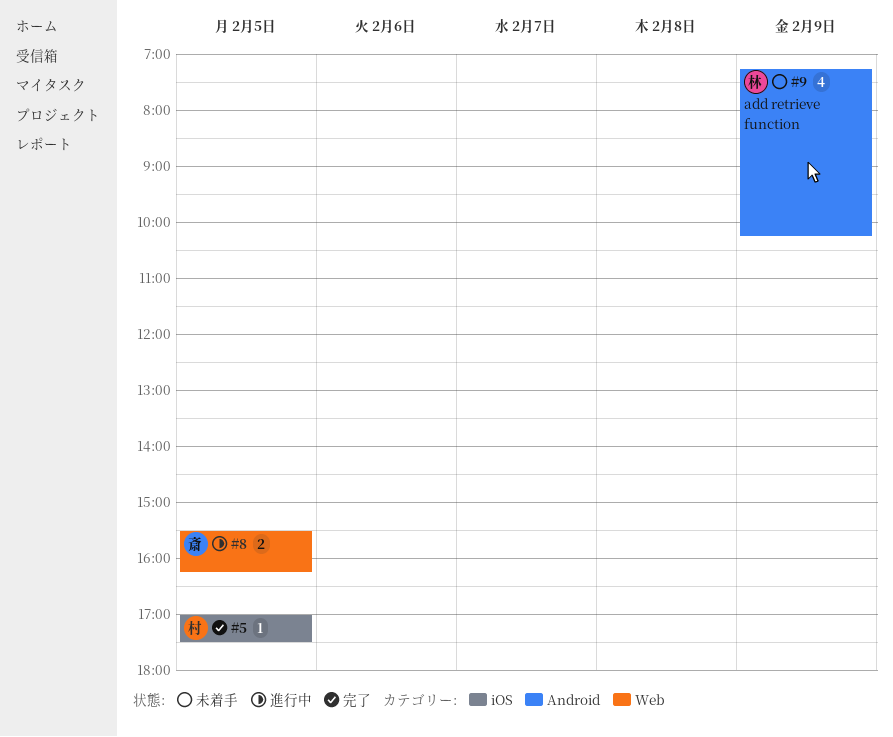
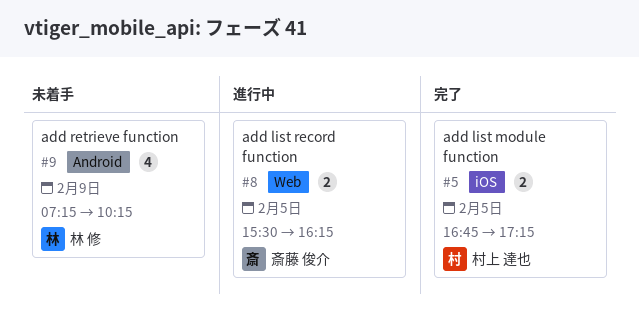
#5, estimate: 1 -> 2
#5, begins: 17:00 -> 16:45
#5, ends: 17:30 -> 17:15

